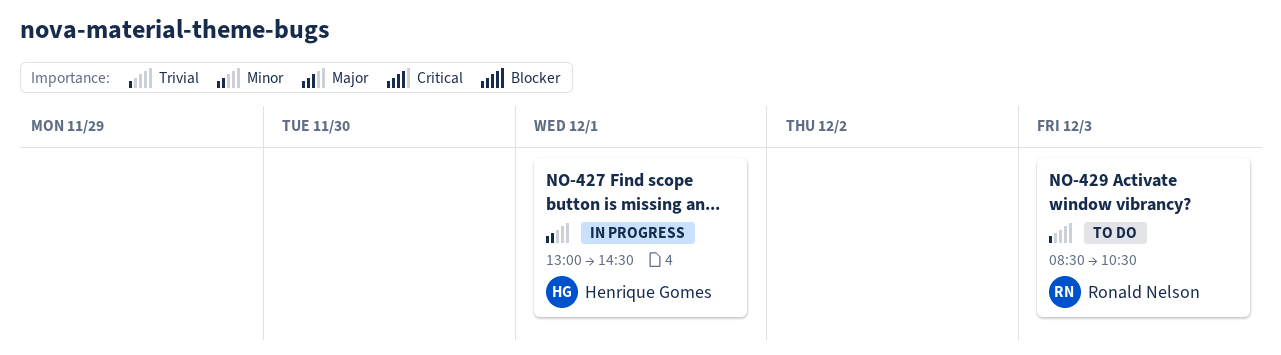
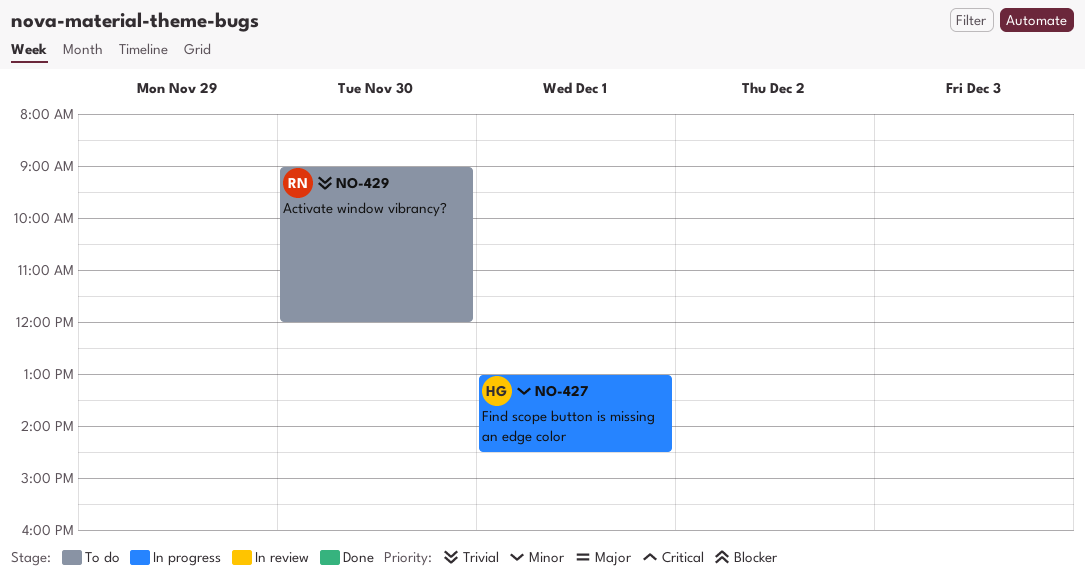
NO-429, day: Dec 3 -> Nov 30
NO-429, begins: 08:30 -> 09:00
NO-429, ends: 10:30 -> 12:00

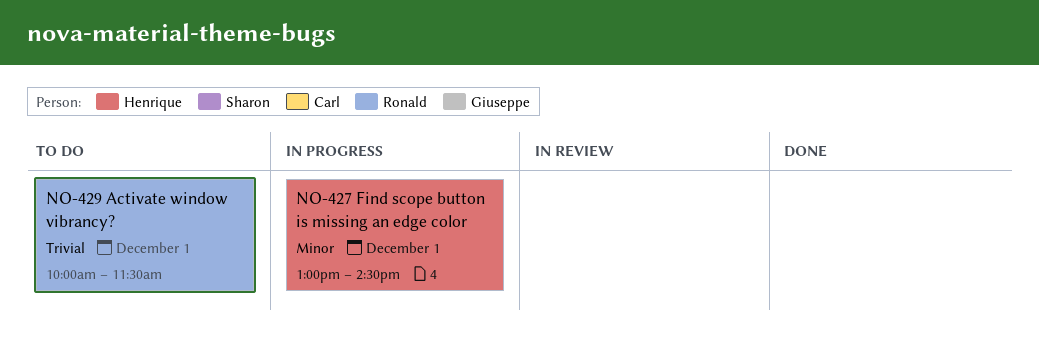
NO-429, day: Nov 30 -> Dec 1
NO-429, begins: 09:00 -> 10:00
NO-429, ends: 12:00 -> 11:30

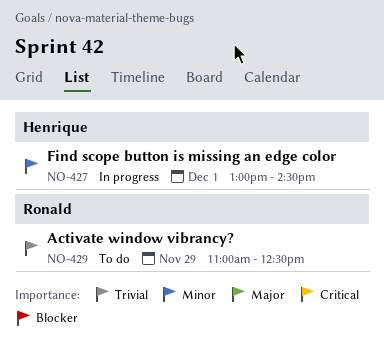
NO-429, day: Dec 1 -> Nov 29
NO-429, begins: 10:00 -> 11:00
NO-429, ends: 11:30 -> 12:30

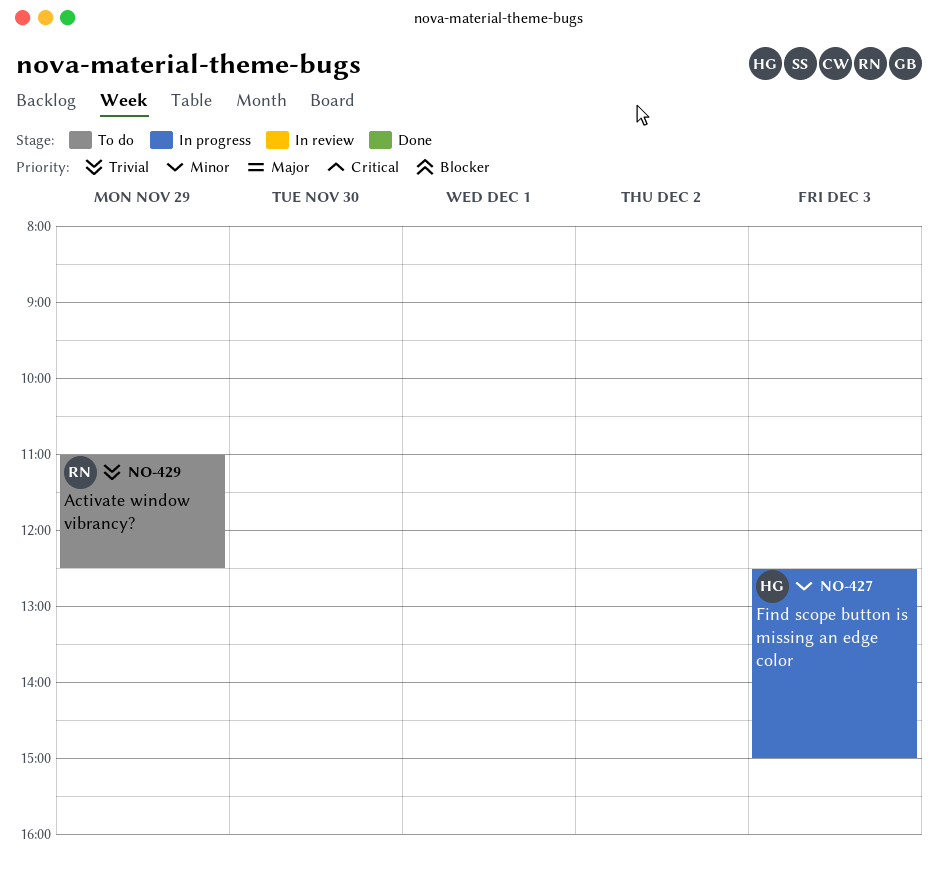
NO-427, day: Dec 1 -> Dec 3
NO-427, begins: 13:00 -> 12:30
NO-427, ends: 14:30 -> 15:00

